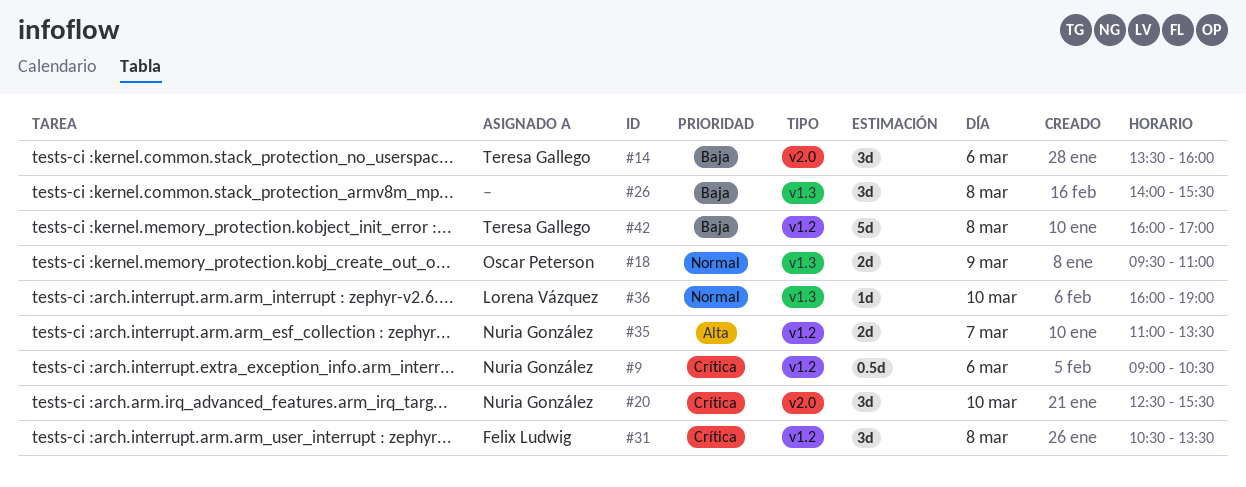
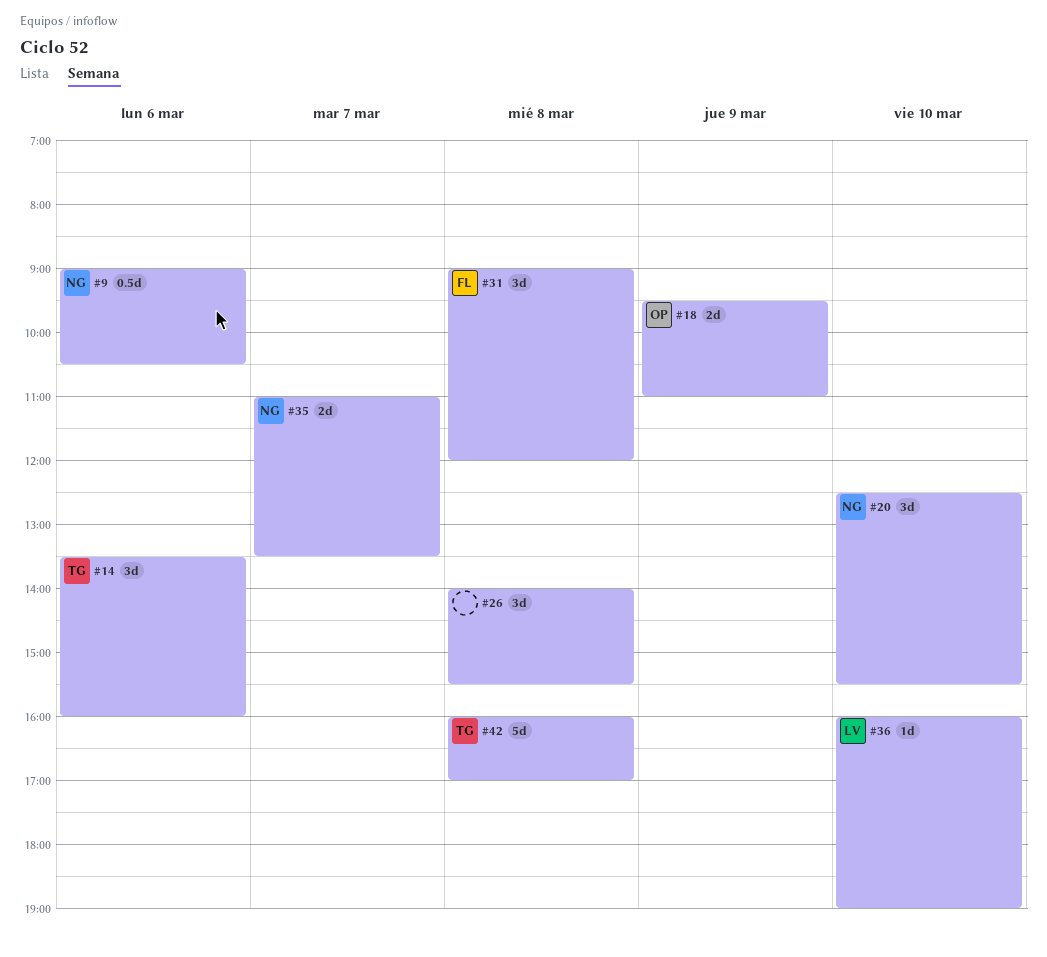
#31, begins: 10:30 -> 09:00
#31, ends: 13:30 -> 12:00

